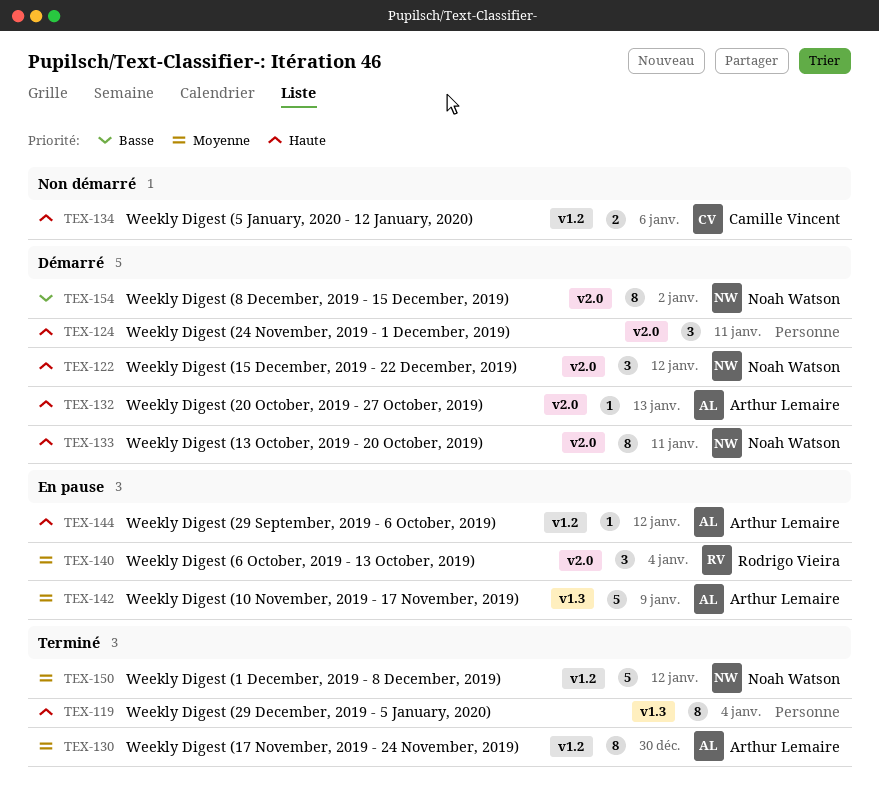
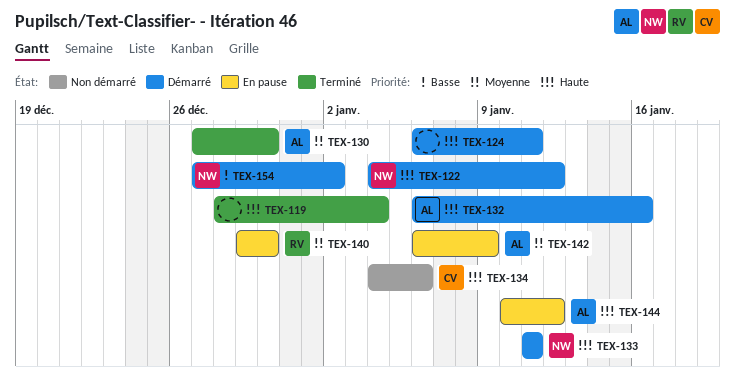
TEX-132, due: Jan 13 -> Jan 16
TEX-140, due: Jan 4 -> Dec 30
TEX-150: present -> none

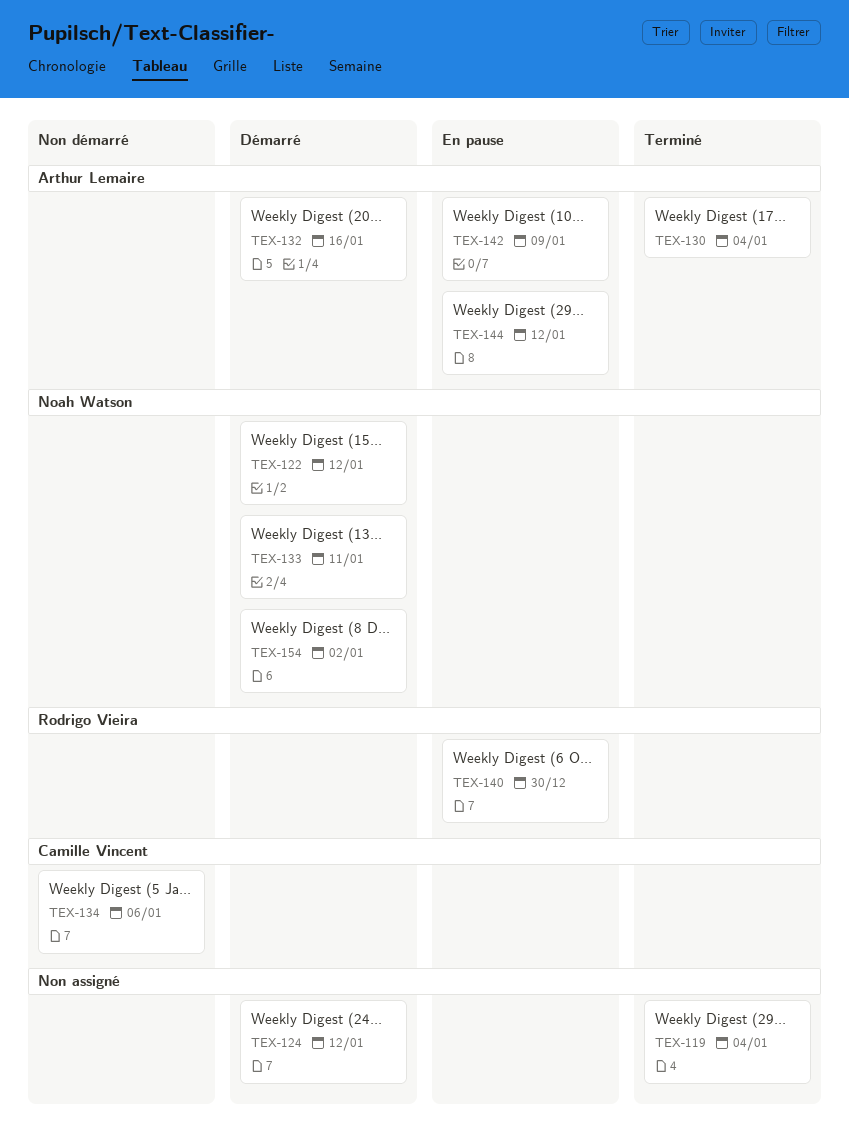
TEX-124, due: Jan 11 -> Jan 12
TEX-130, due: Dec 30 -> Jan 4

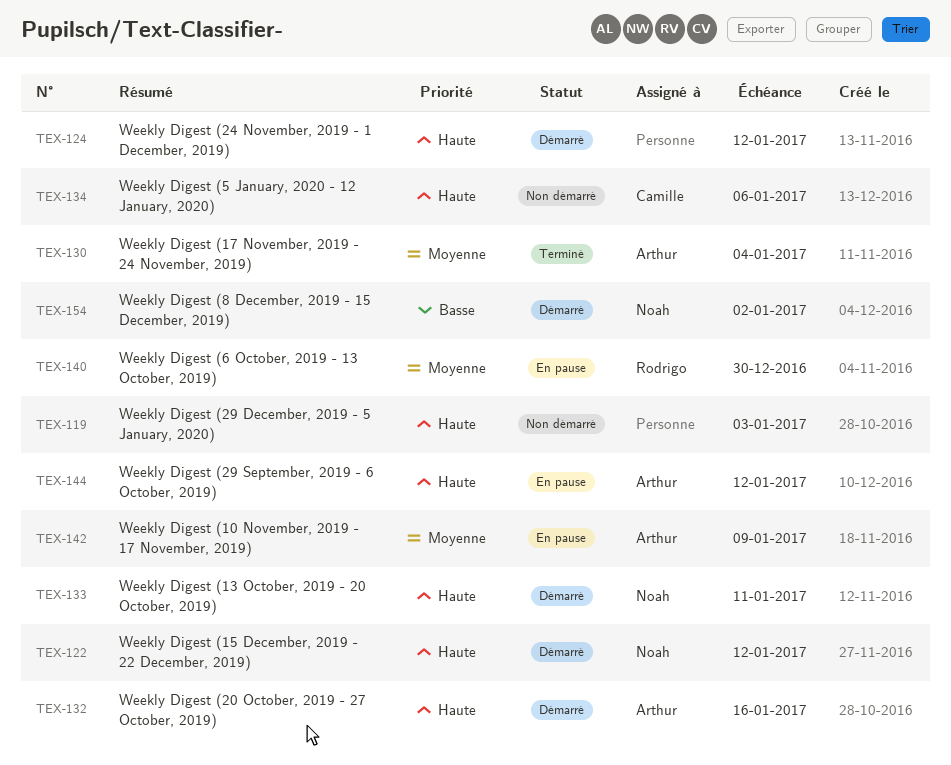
TEX-119, status: Terminé -> Non démarré
TEX-119, due: Jan 4 -> Jan 3

